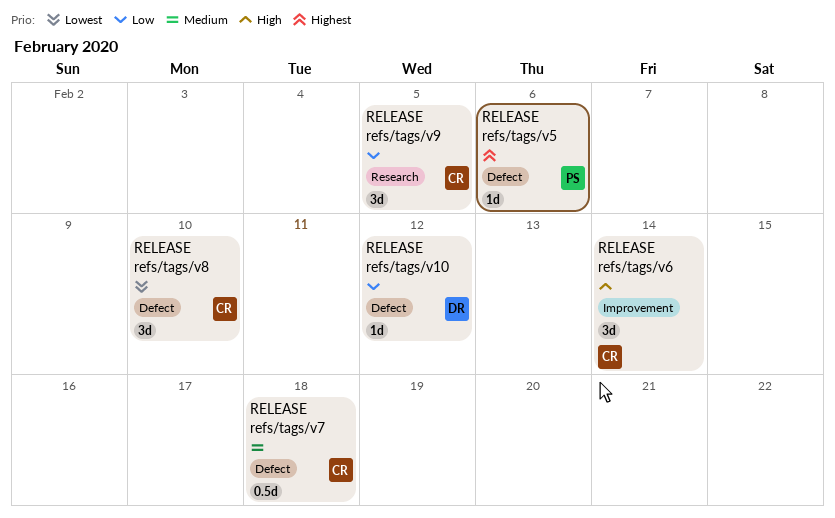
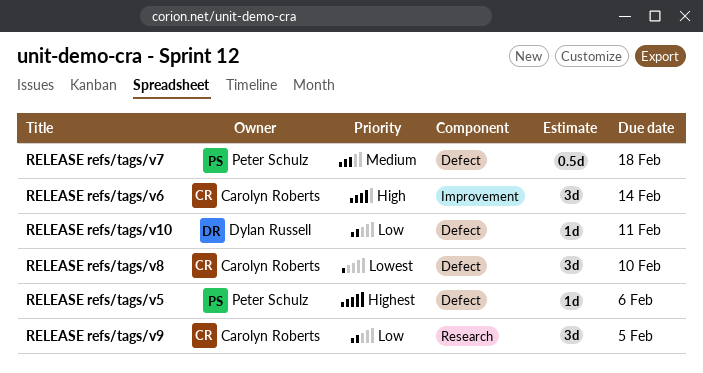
RELEASE refs/tags/v10, due: Feb 12 -> Feb 11
RELEASE refs/tags/v7, owner: Carolyn Roberts -> Peter Schulz

